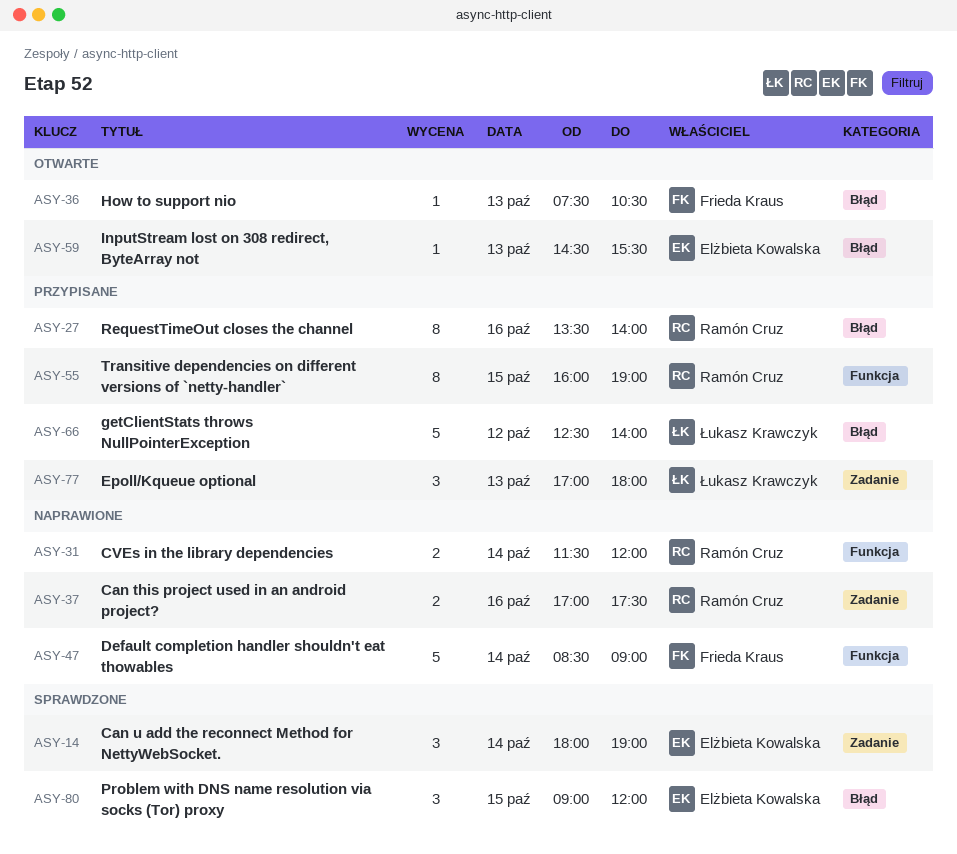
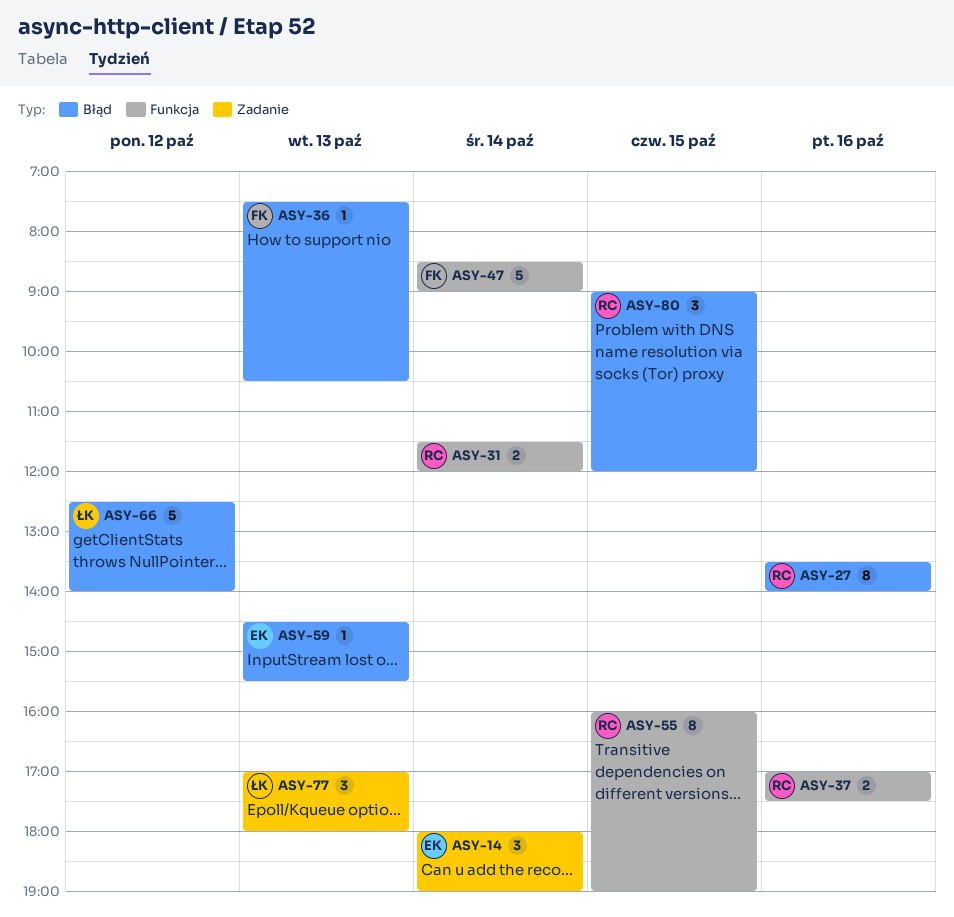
ASY-37, label: Zadanie -> Funkcja
ASY-80, owner: Elżbieta Kowalska -> Ramón Cruz

